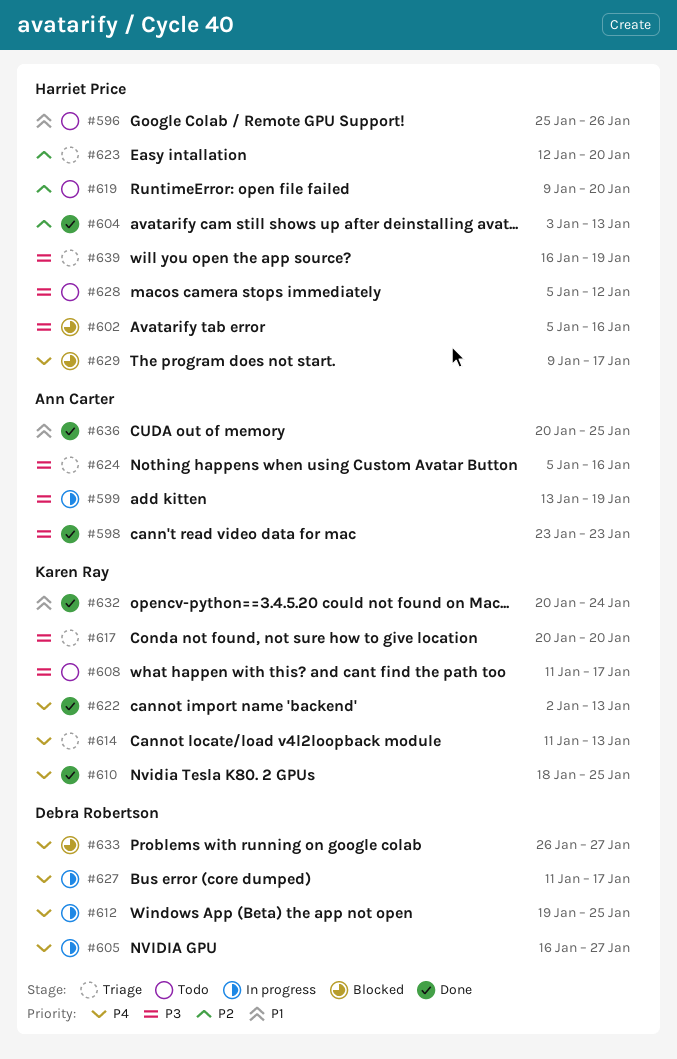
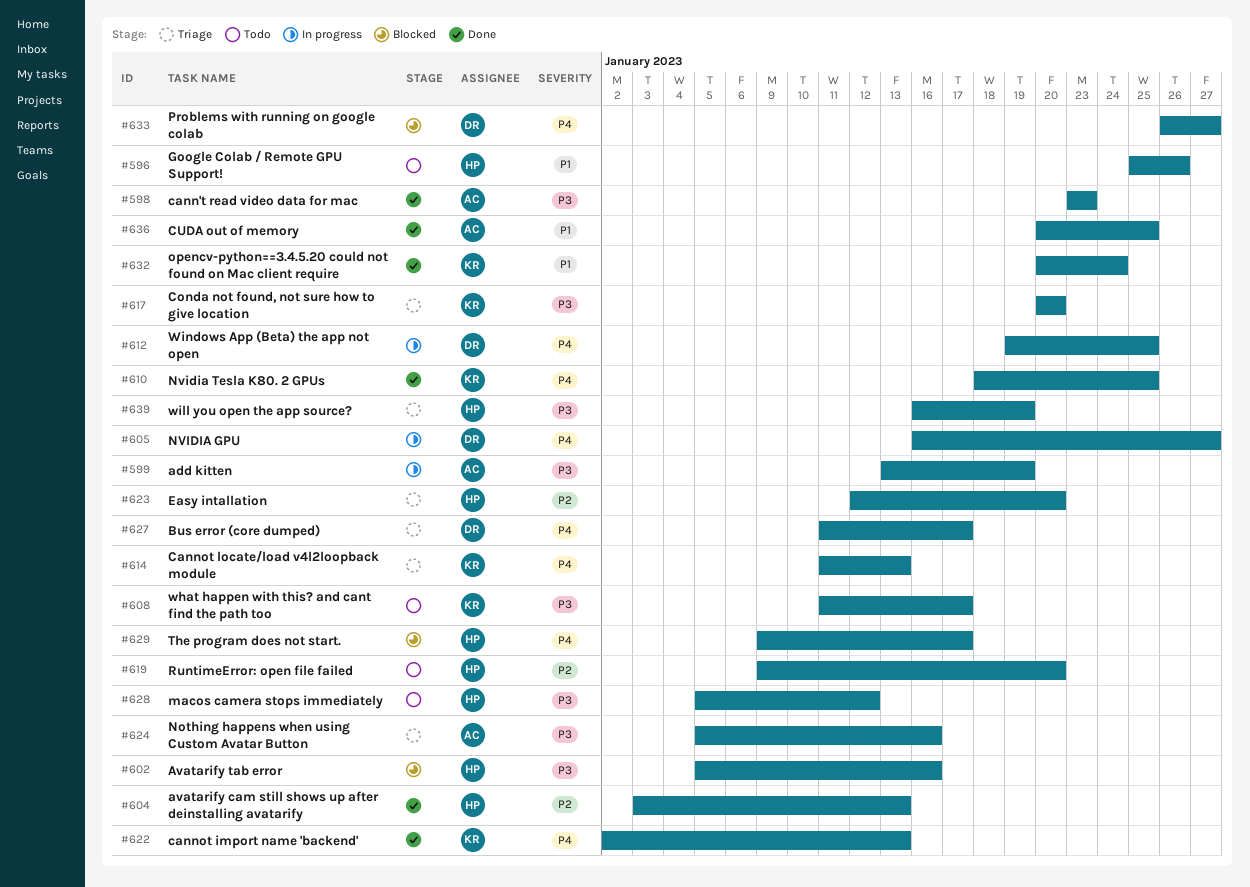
#627, status: In progress -> Triage

